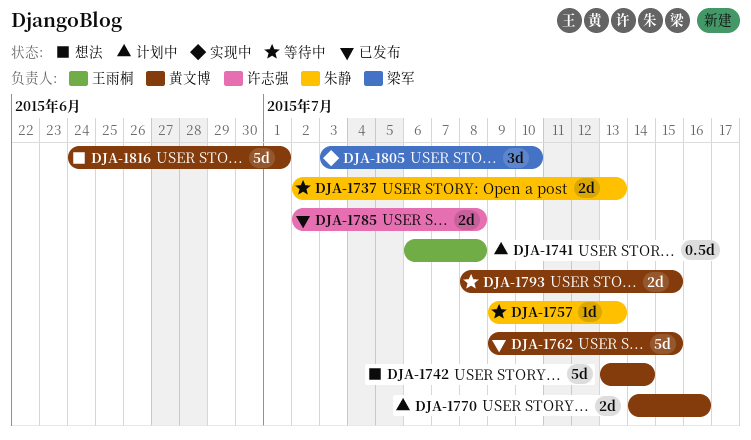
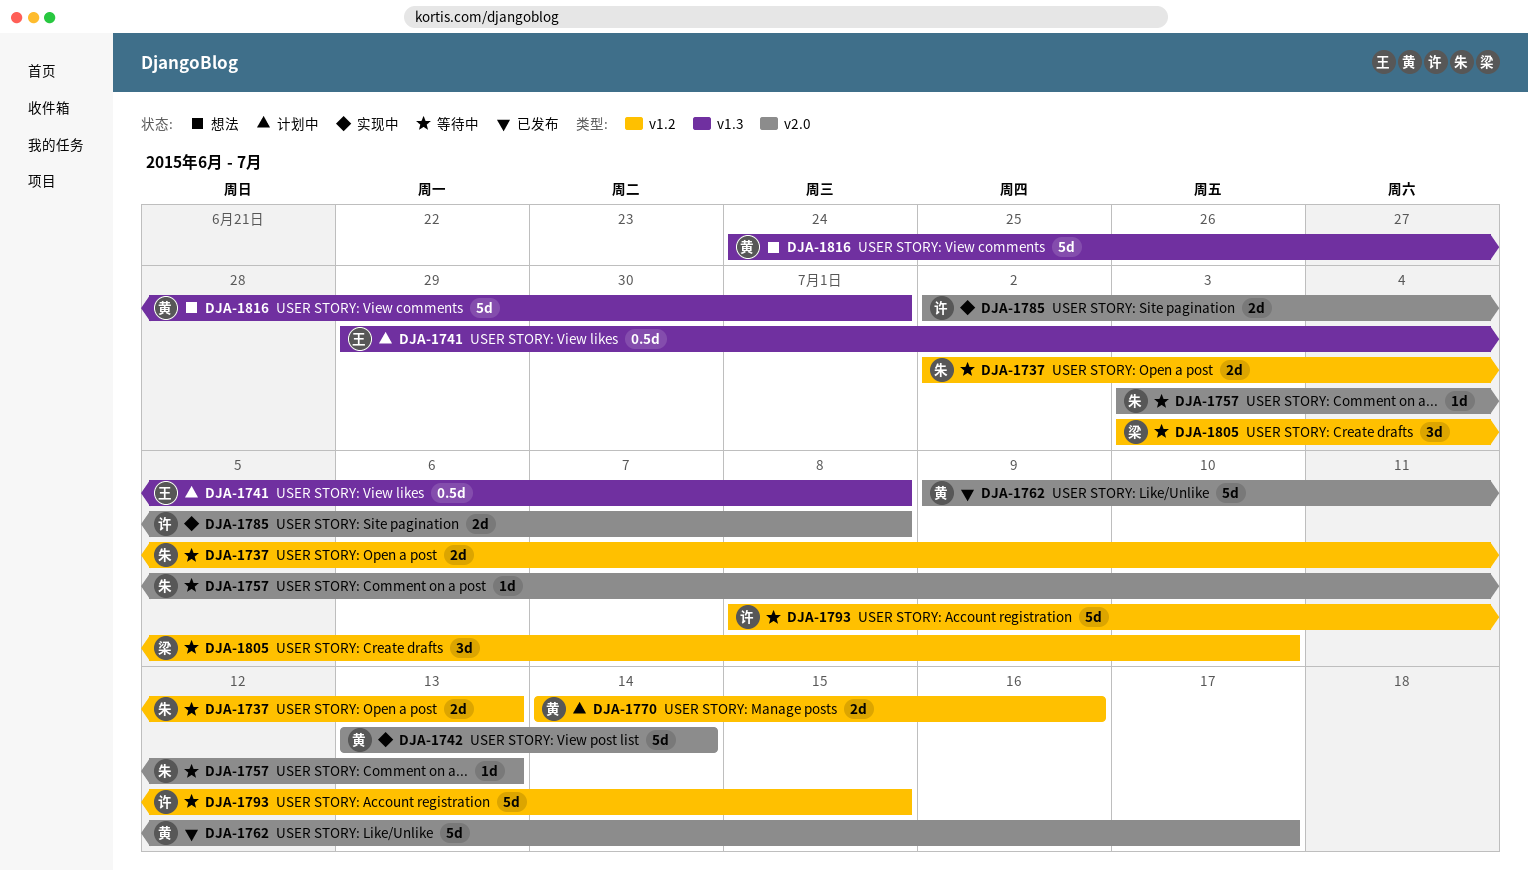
DJA-1741, start: Jul 6 -> Jun 29
DJA-1742, status: 想法 -> 实现中
DJA-1757, start: Jul 9 -> Jul 3
DJA-1762, due: Jul 15 -> Jul 17
DJA-1785, status: 已发布 -> 实现中
DJA-1793, owner: 黄文博 -> 许志强
DJA-1793, estimate: 2d -> 5d
DJA-1805, status: 实现中 -> 等待中

